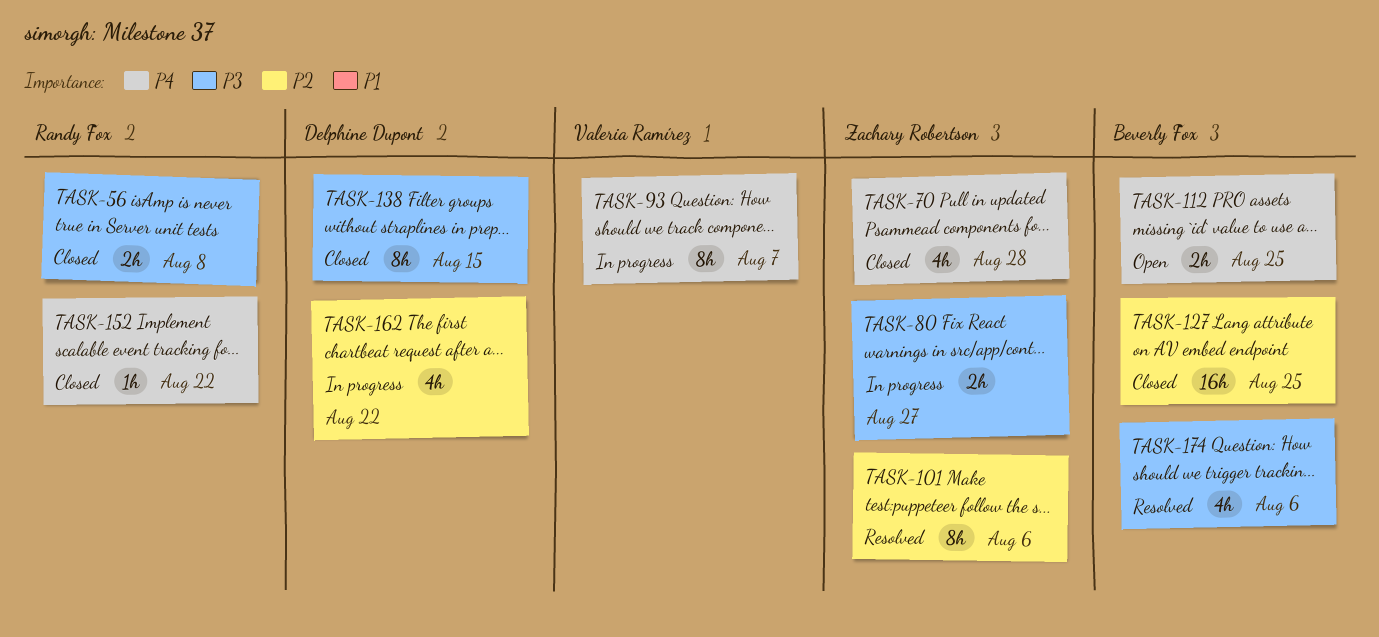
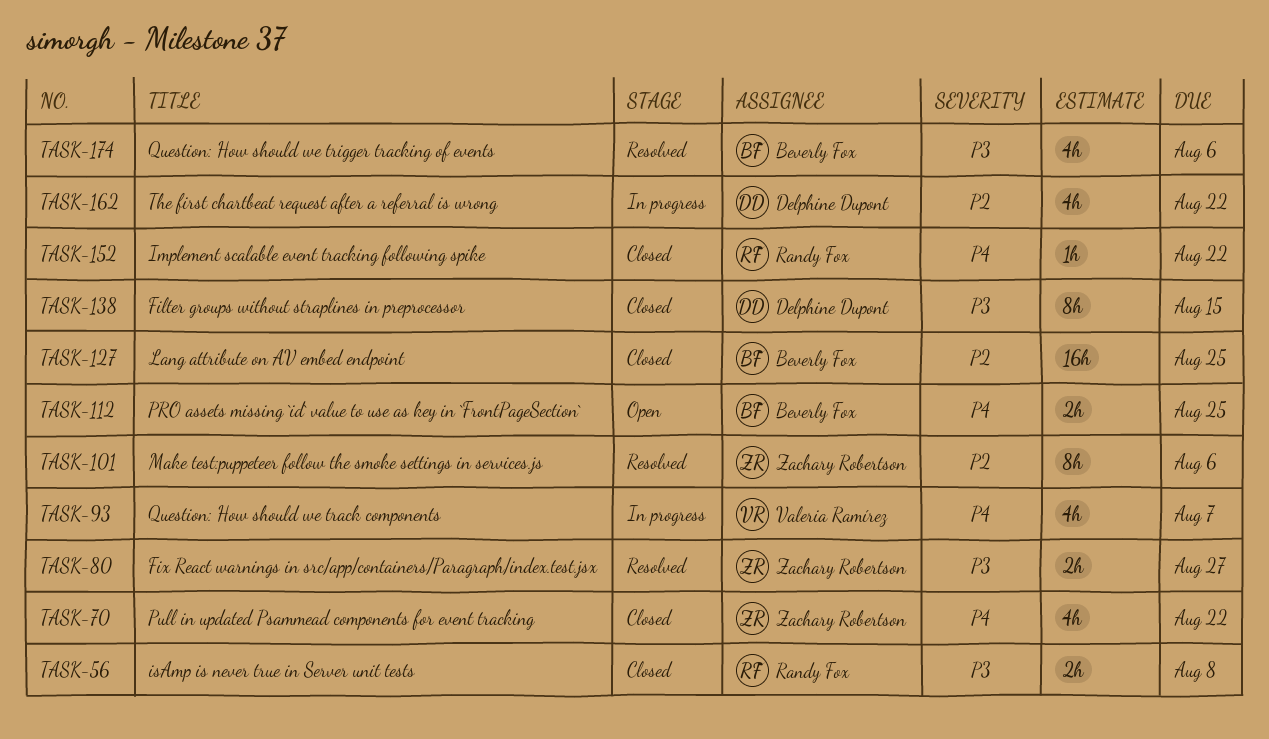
TASK-70, due: Aug 28 -> Aug 22
TASK-80, status: In progress -> Resolved
TASK-93, estimate: 8h -> 4h

